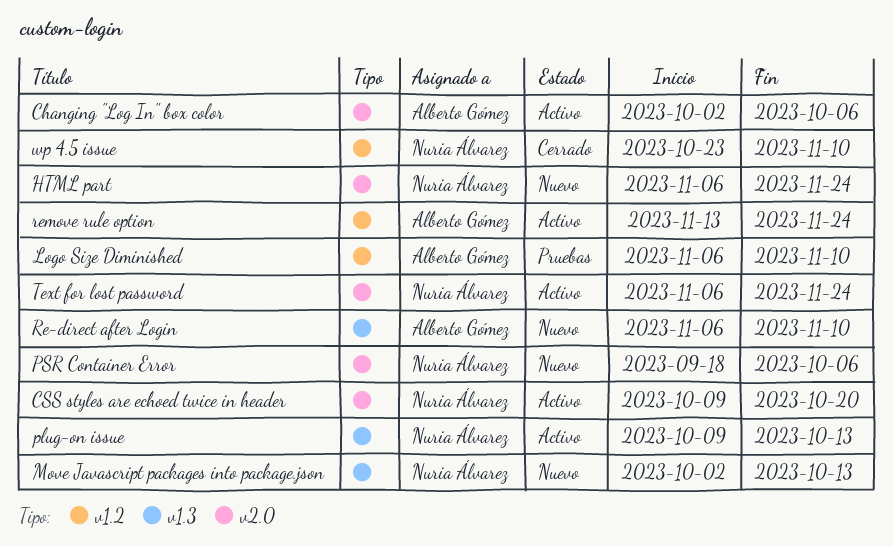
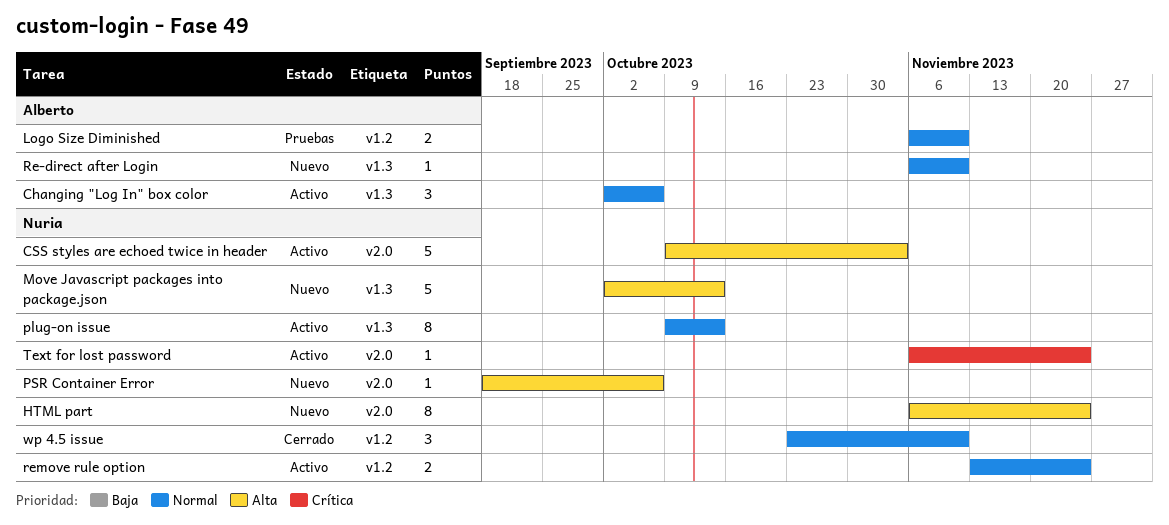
Changing "Log In" box color, label: v2.0 -> v1.3
CSS styles are echoed twice in header, due: Oct 20 -> Nov 3
remove rule option, owner: Alberto Gómez -> Nuria Álvarez

